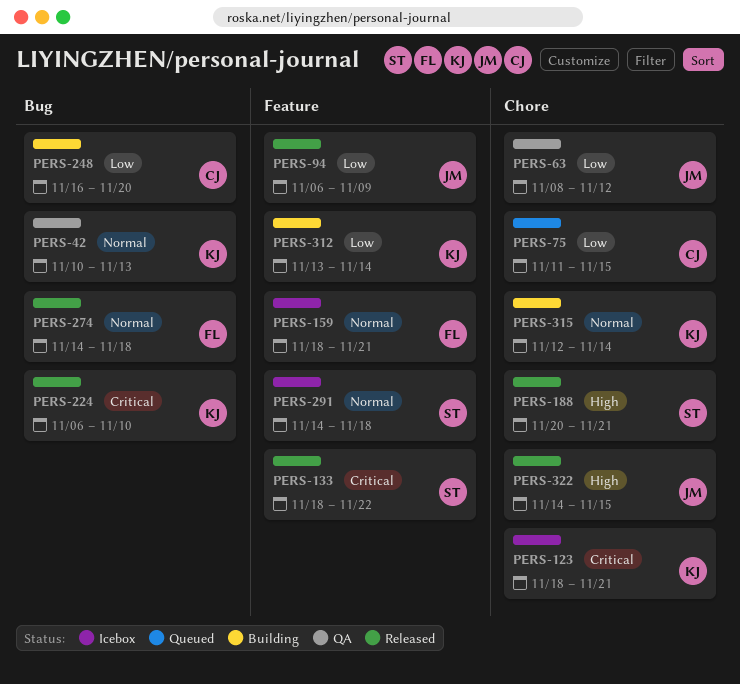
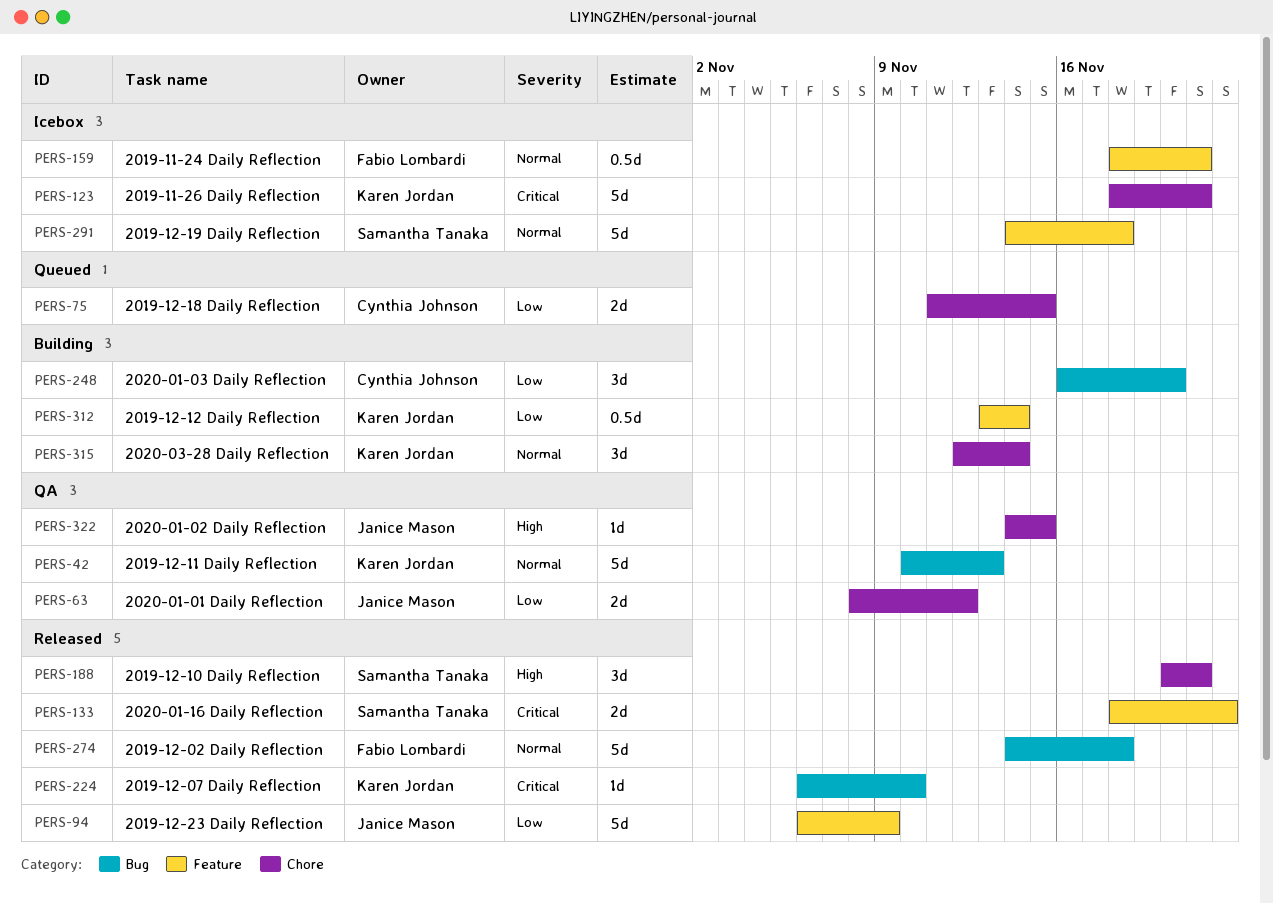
PERS-322, status: Released -> QA

